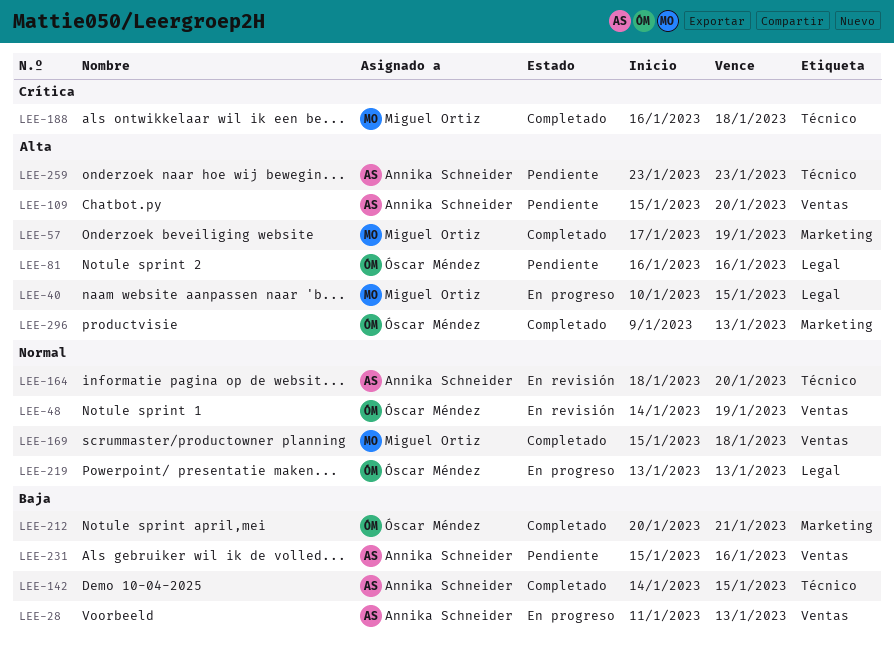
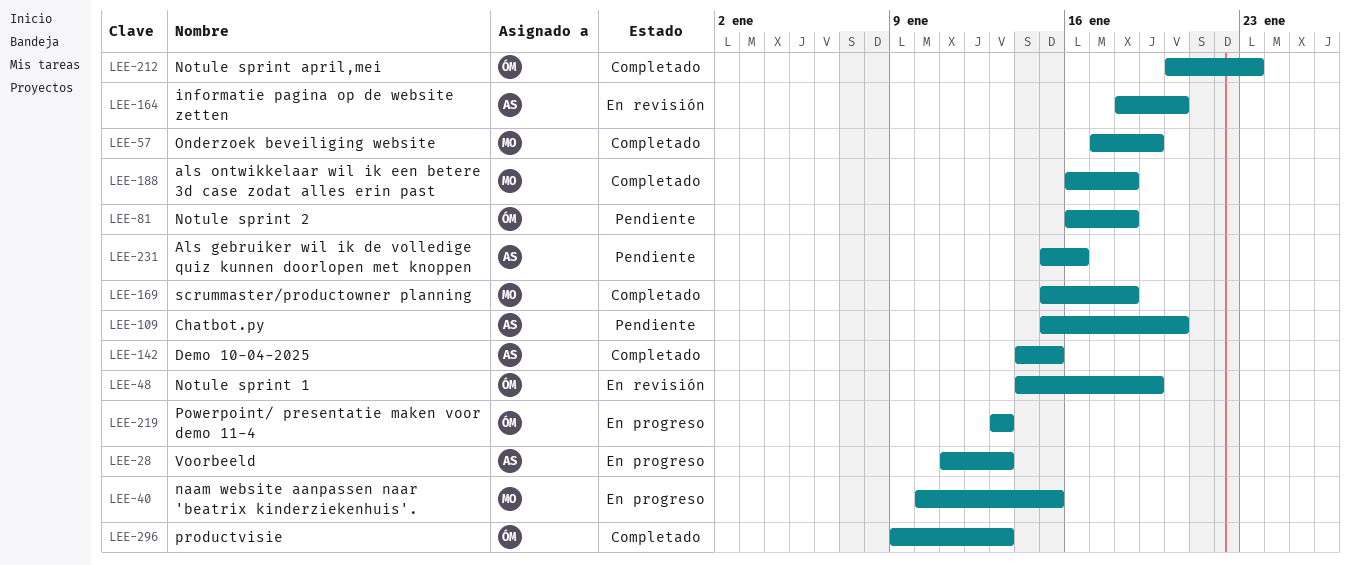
LEE-81, due: Jan 16 -> Jan 18
LEE-212, due: Jan 21 -> Jan 23
LEE-259: present -> none

